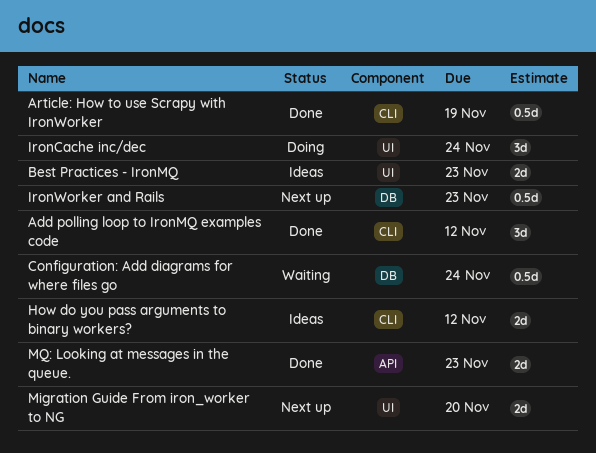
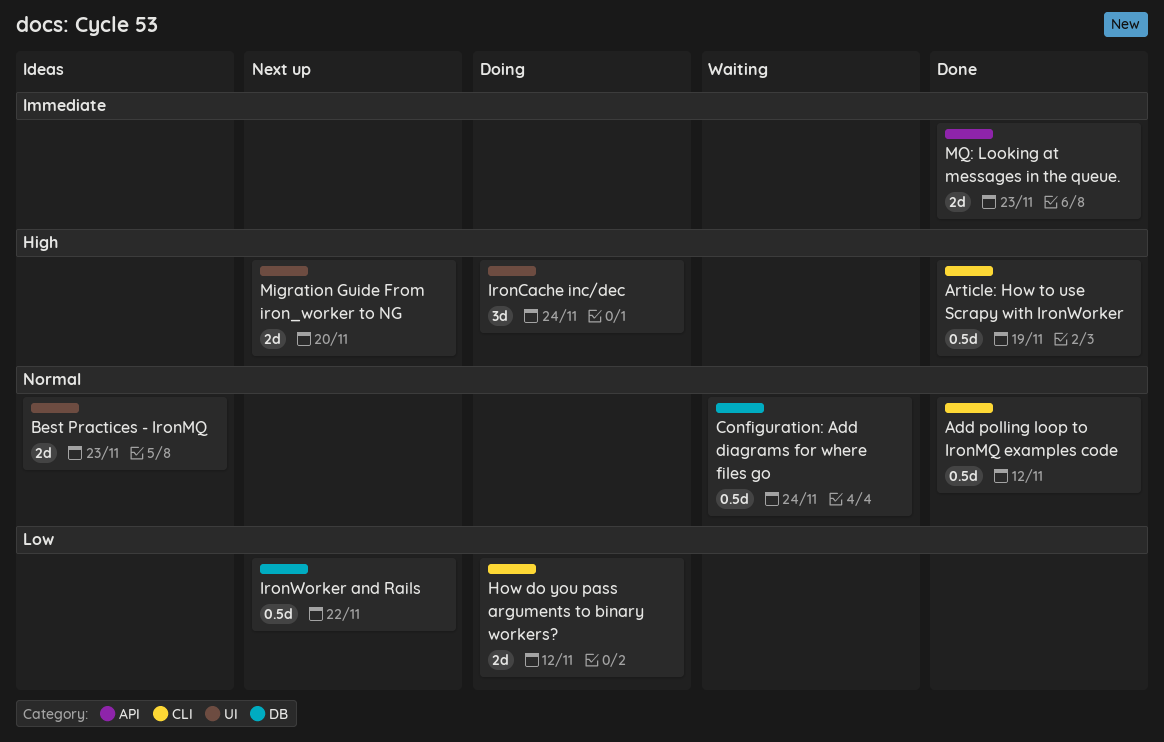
Add polling loop to IronMQ examples code, estimate: 3d -> 0.5d
How do you pass arguments to binary workers?, status: Ideas -> Doing
IronWorker and Rails, due: Nov 23 -> Nov 22

